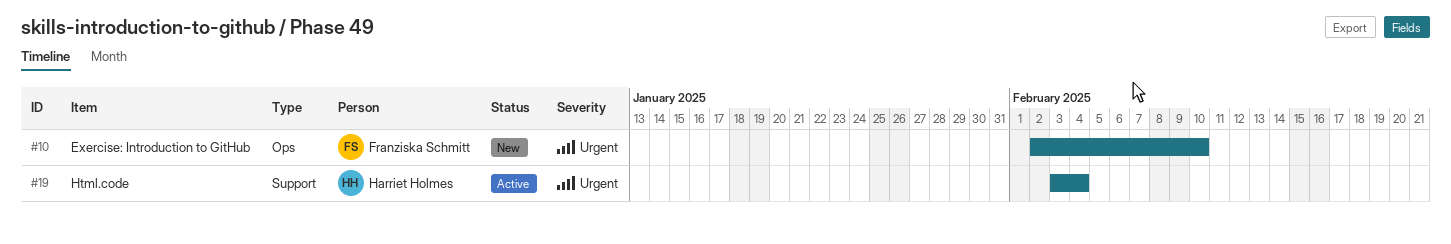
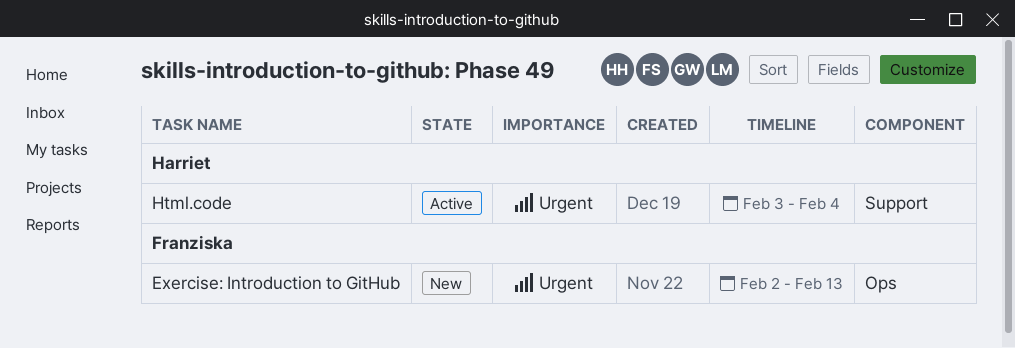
Exercise: Introduction to GitHub, due: Feb 10 -> Feb 13

